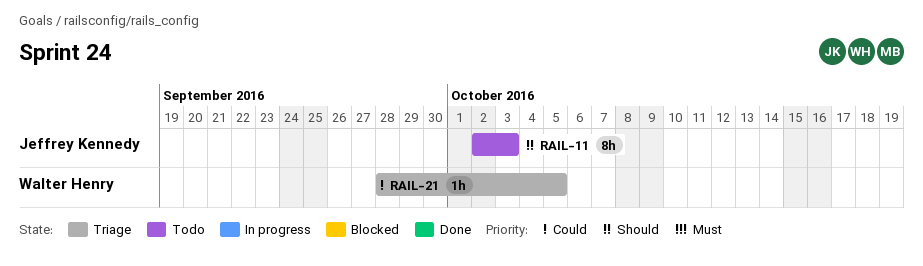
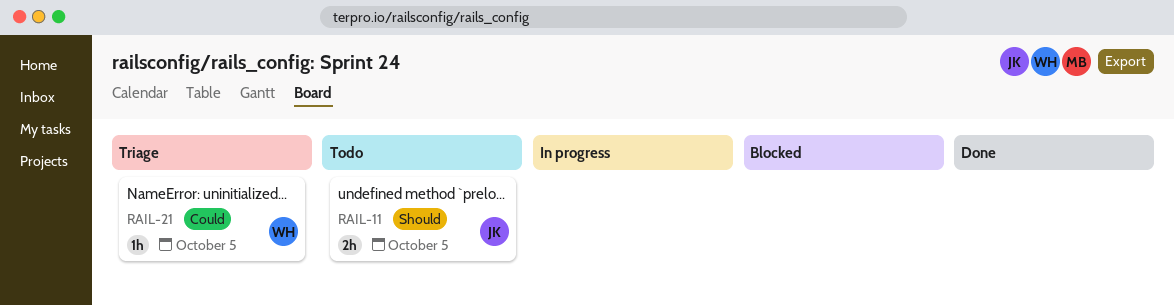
RAIL-11, estimate: 8h -> 2h
RAIL-11, due: Oct 3 -> Oct 5

